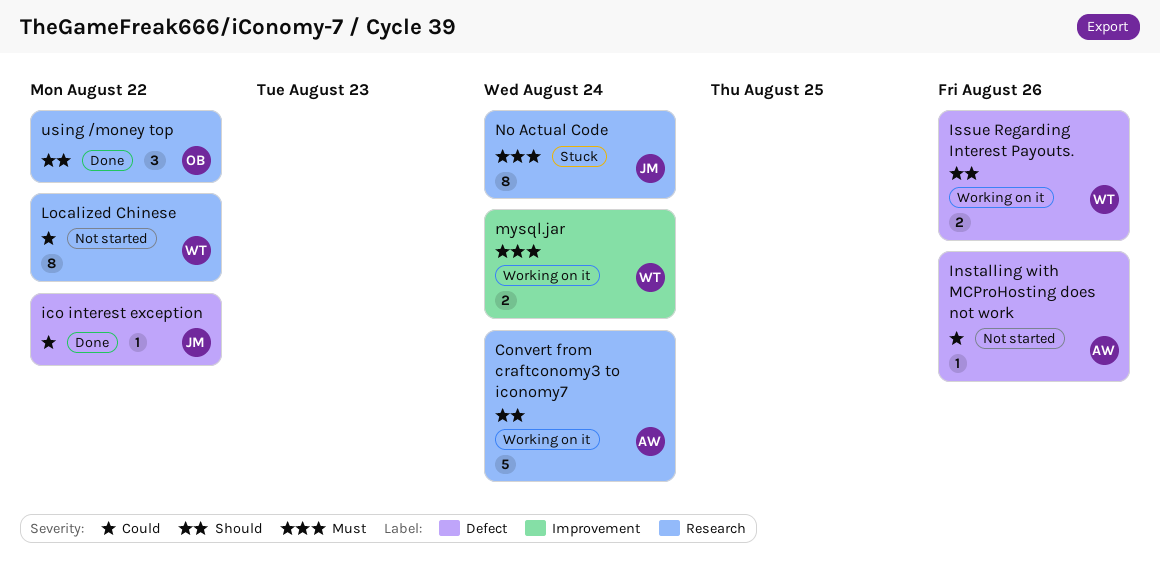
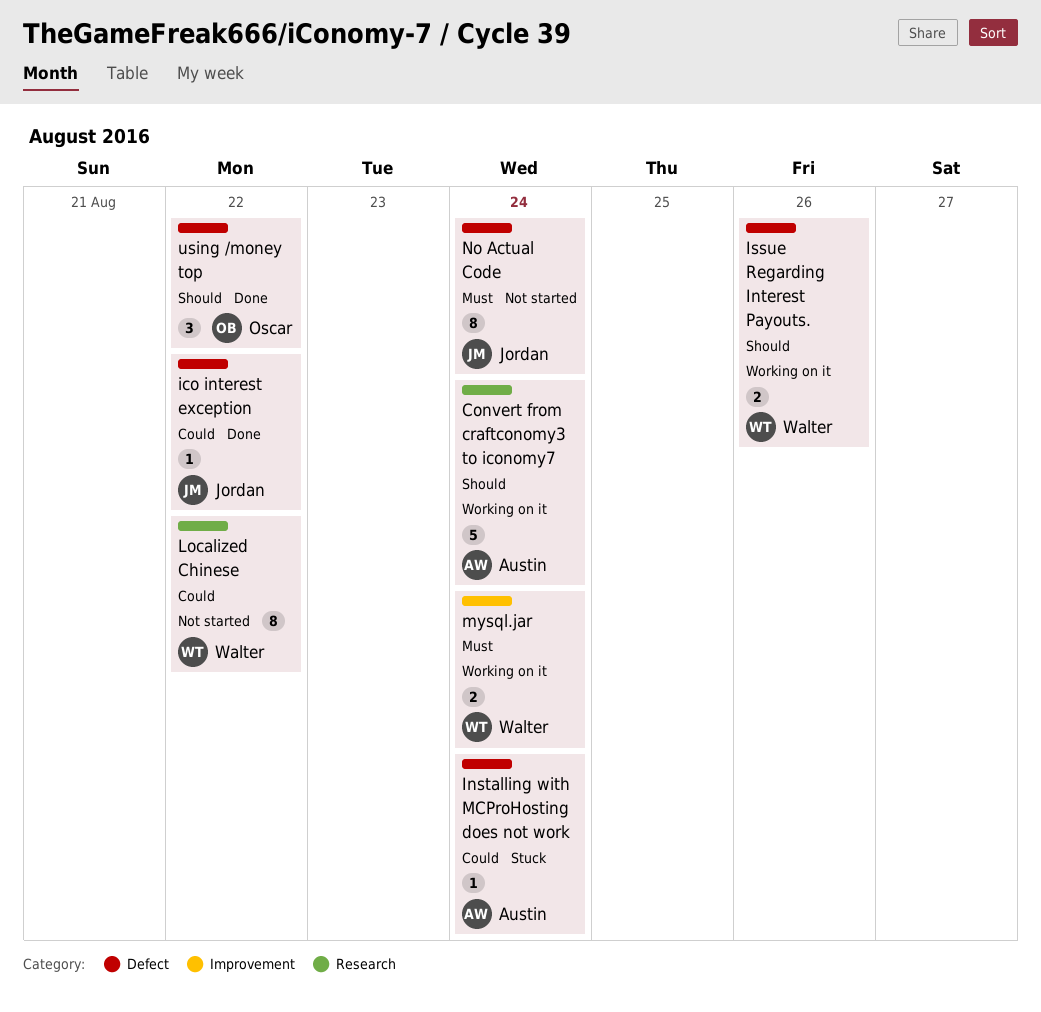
Installing with MCProHosting does not work, status: Not started -> Stuck
Installing with MCProHosting does not work, due: Aug 26 -> Aug 24
No Actual Code, status: Stuck -> Not started
No Actual Code, label: Research -> Defect
using /money top, label: Research -> Defect

